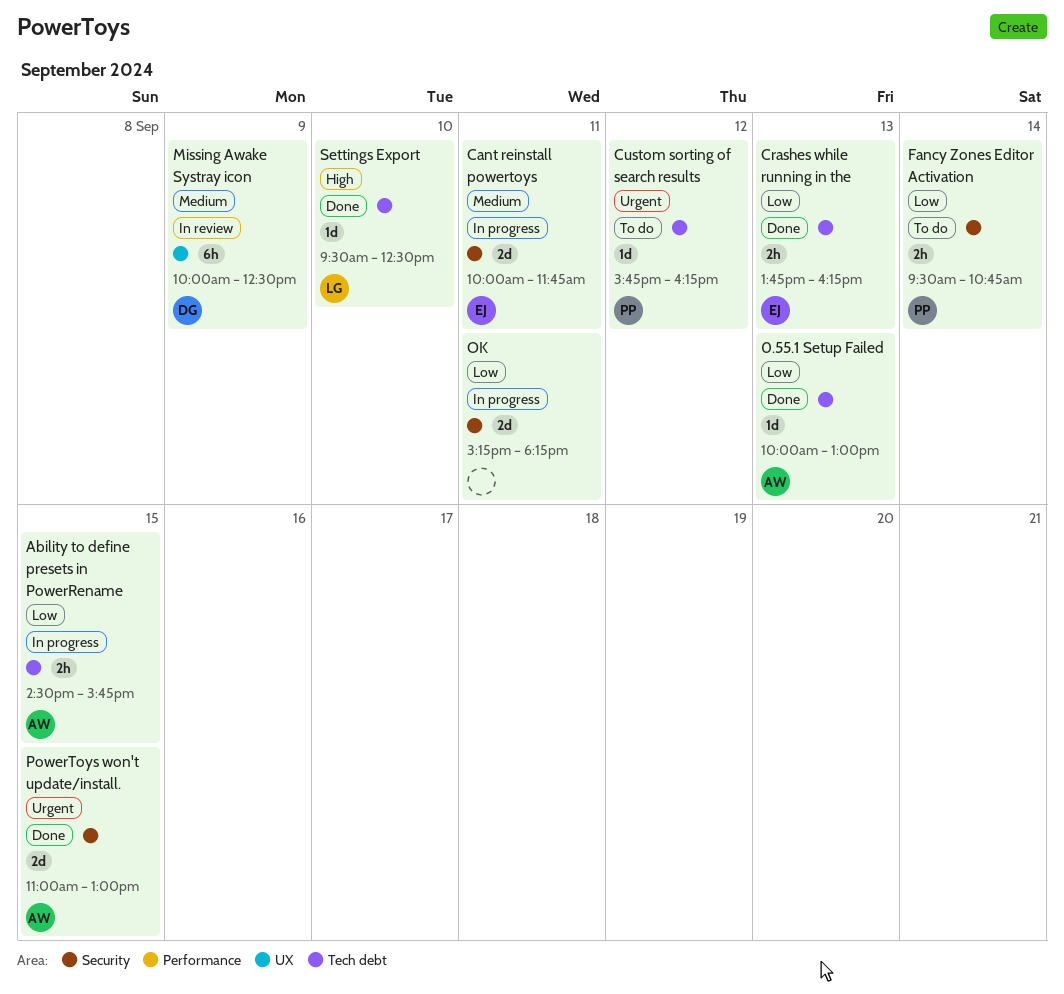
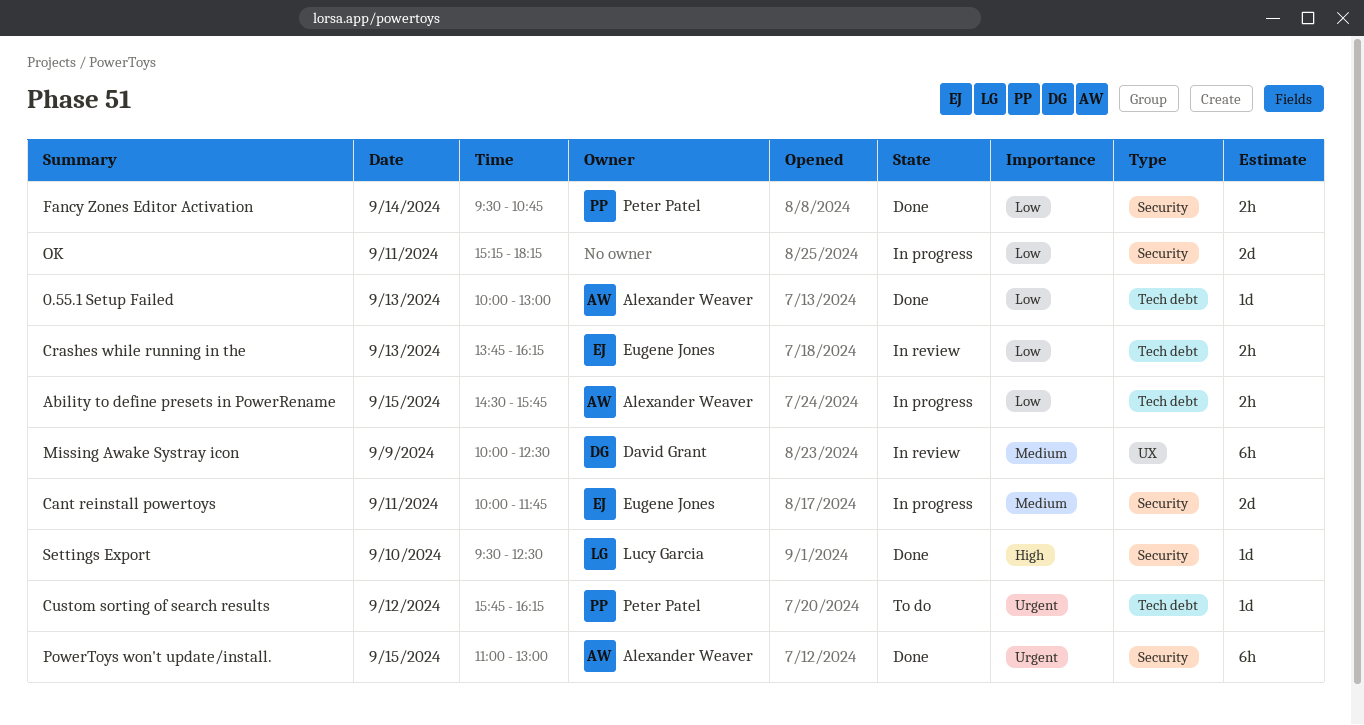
Crashes while running in the, status: Done -> In review
Fancy Zones Editor Activation, status: To do -> Done
PowerToys won't update/install., estimate: 2d -> 6h
Settings Export, label: Tech debt -> Security

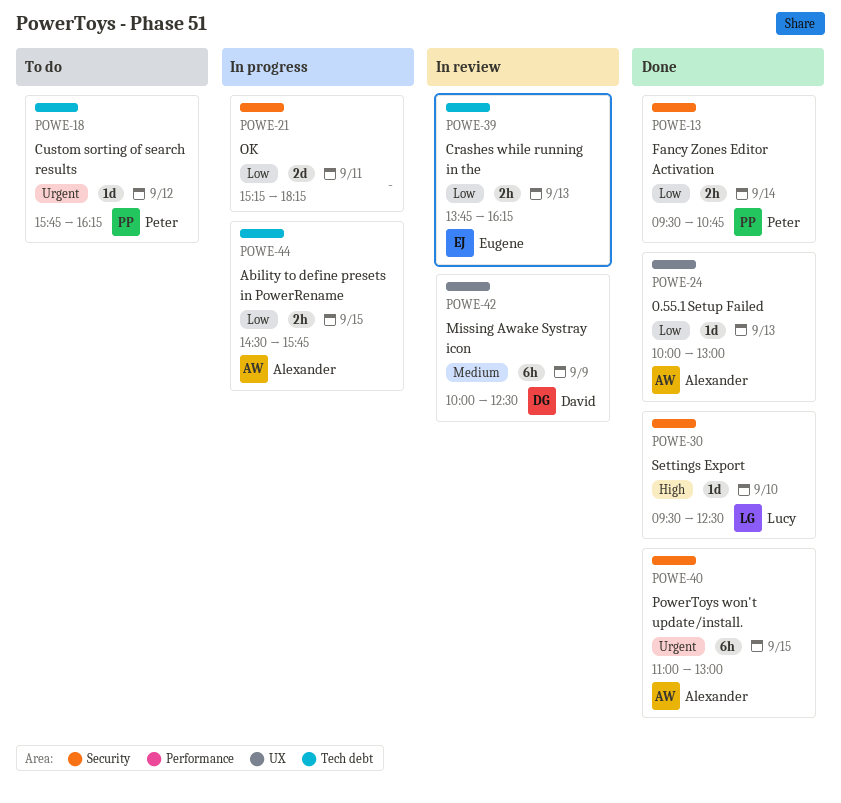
0.55.1 Setup Failed, label: Tech debt -> UX
Cant reinstall powertoys: present -> none

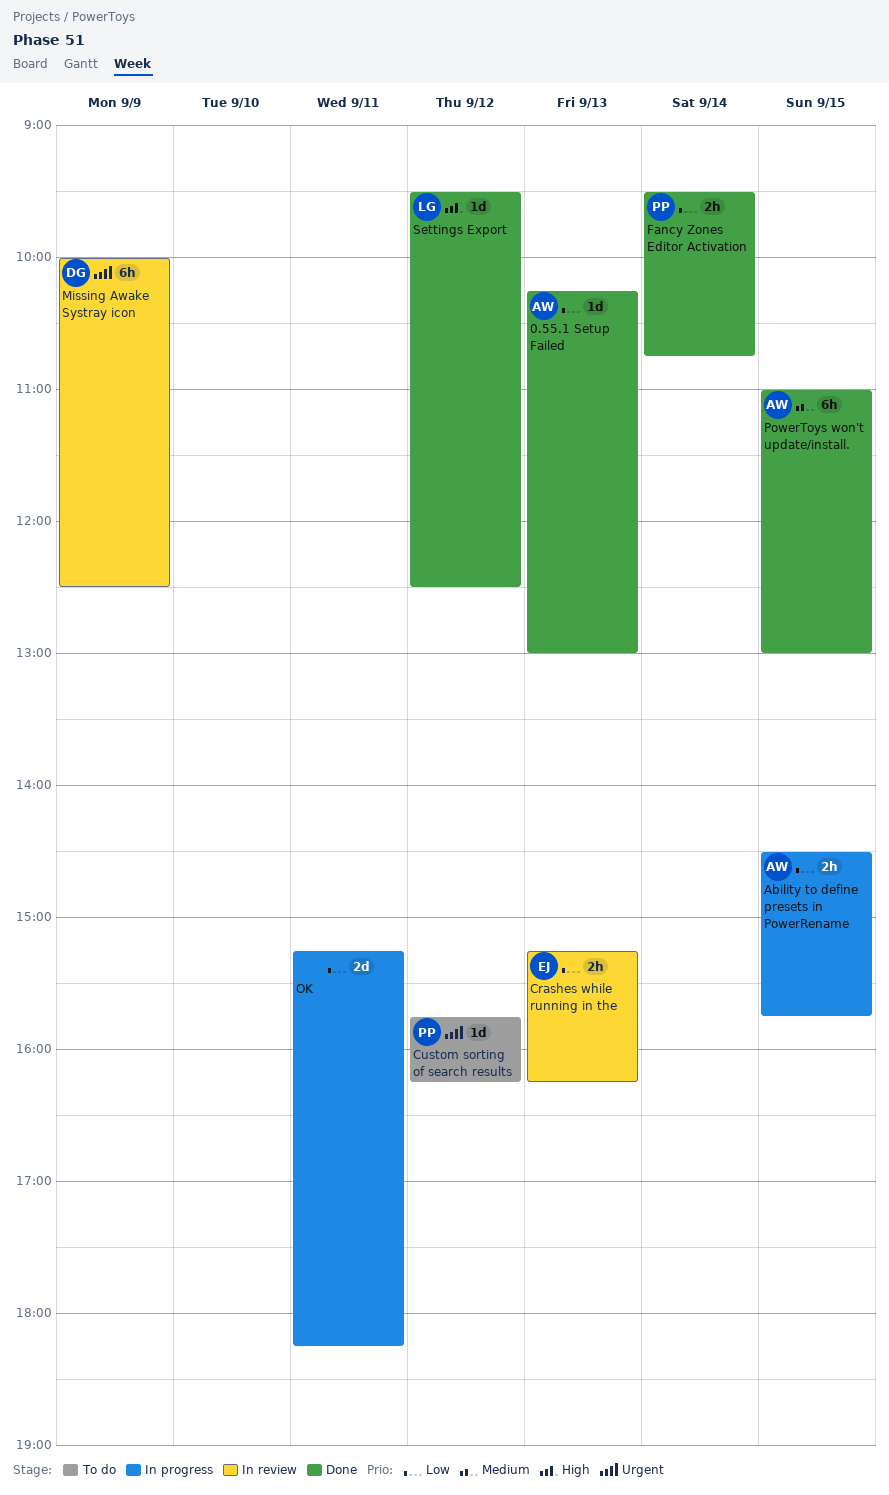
0.55.1 Setup Failed, begins: 10:00 -> 10:15
Crashes while running in the, begins: 13:45 -> 15:15
Missing Awake Systray icon, priority: Medium -> Urgent
PowerToys won't update/install., priority: Urgent -> Medium
Settings Export, day: Sep 10 -> Sep 12

